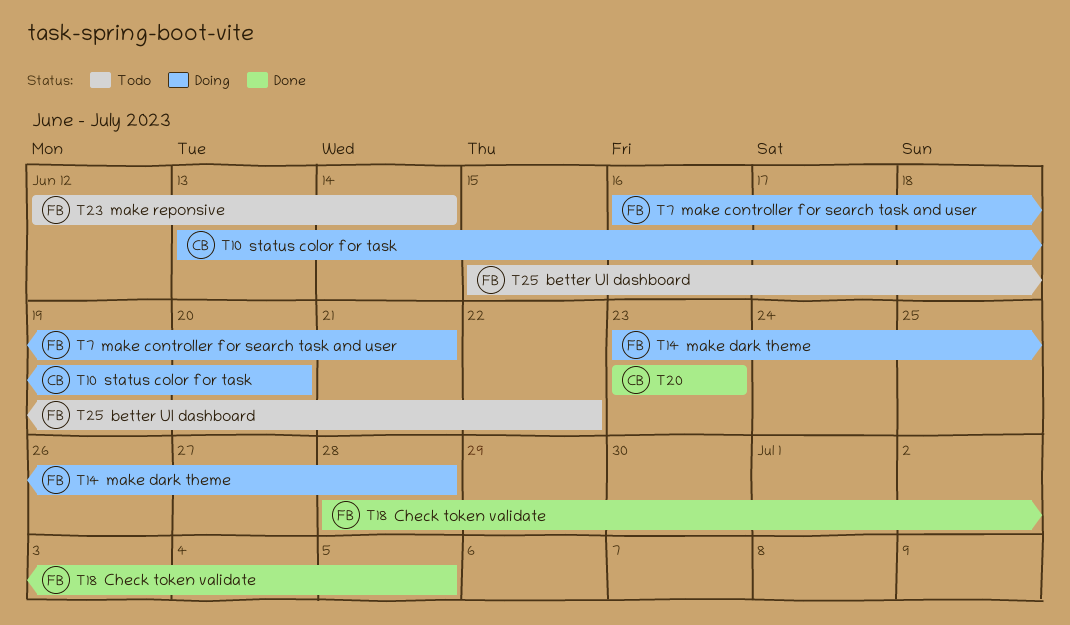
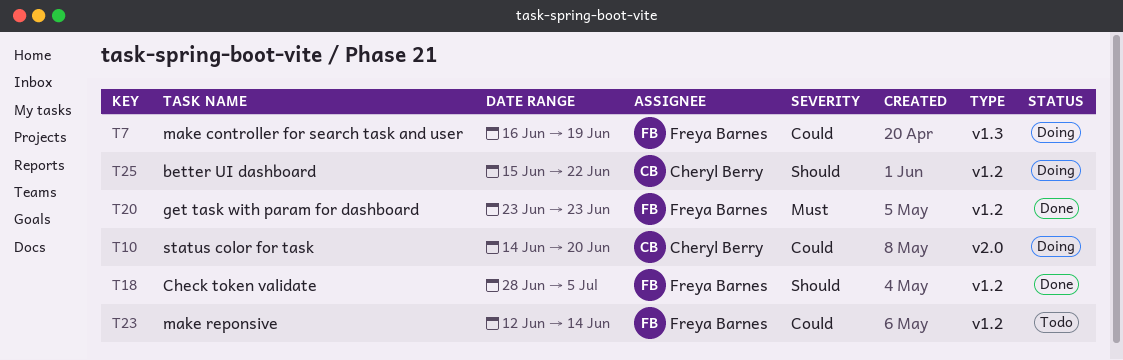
T7, due: Jun 21 -> Jun 19
T10, start: Jun 13 -> Jun 14
T14: present -> none
T20, owner: Cheryl Berry -> Freya Barnes
T25, status: Todo -> Doing
T25, owner: Freya Barnes -> Cheryl Berry

